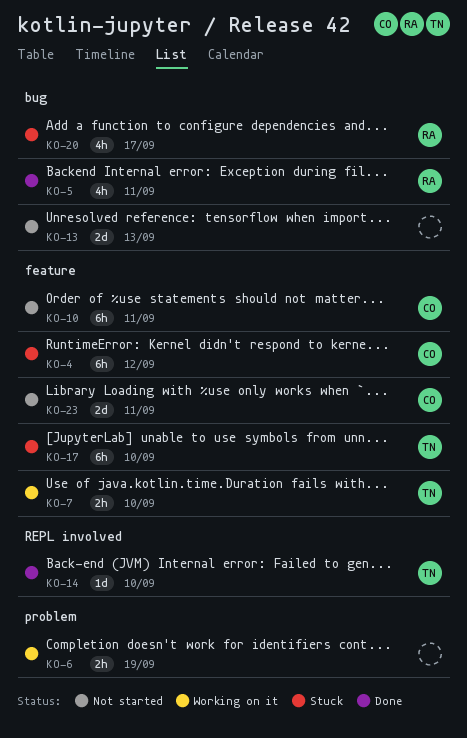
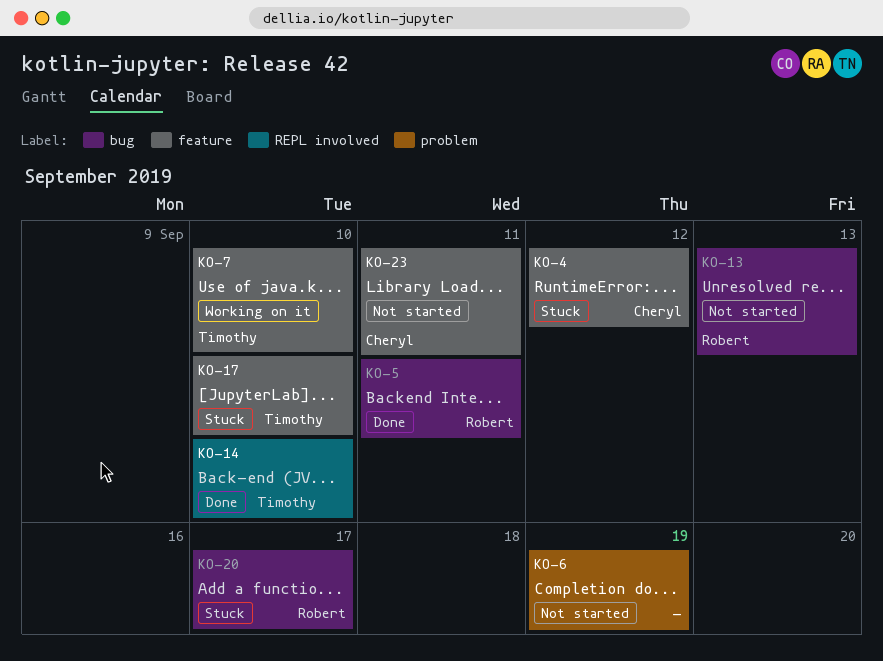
KO-6, status: Working on it -> Not started
KO-10: present -> none
KO-13, owner: none -> Robert

